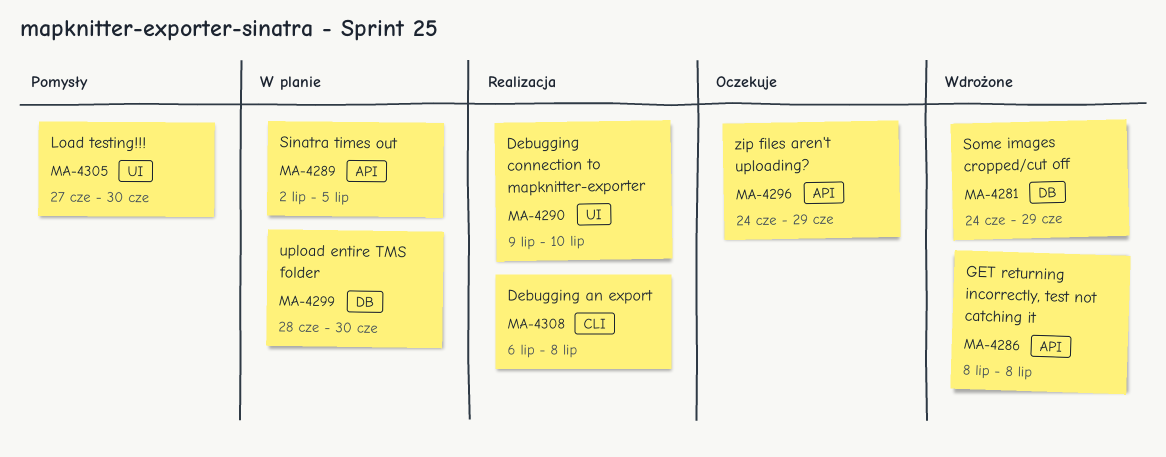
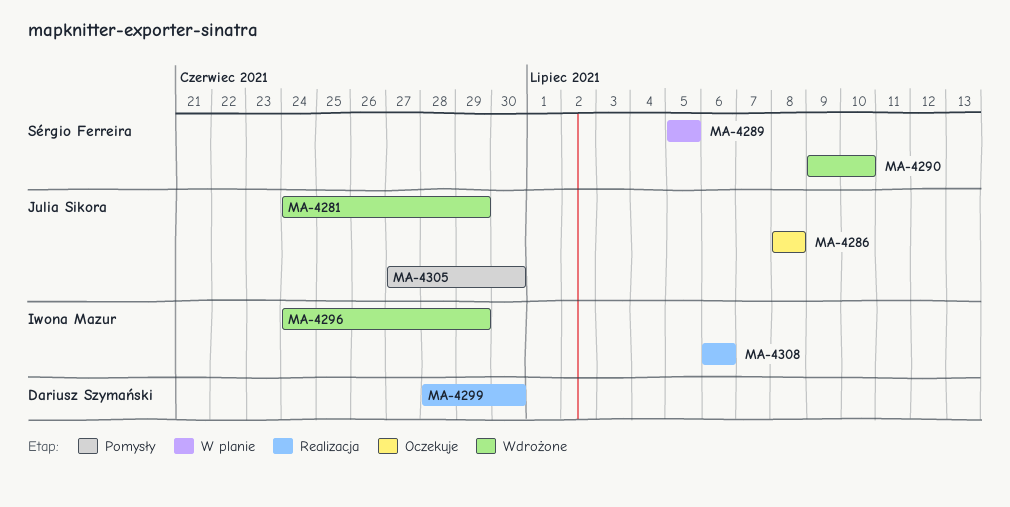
MA-4286, status: Wdrożone -> Oczekuje
MA-4289, start: Jul 2 -> Jul 5
MA-4290, status: Realizacja -> Wdrożone
MA-4296, status: Oczekuje -> Wdrożone
MA-4299, status: W planie -> Realizacja
MA-4308, due: Jul 8 -> Jul 6

